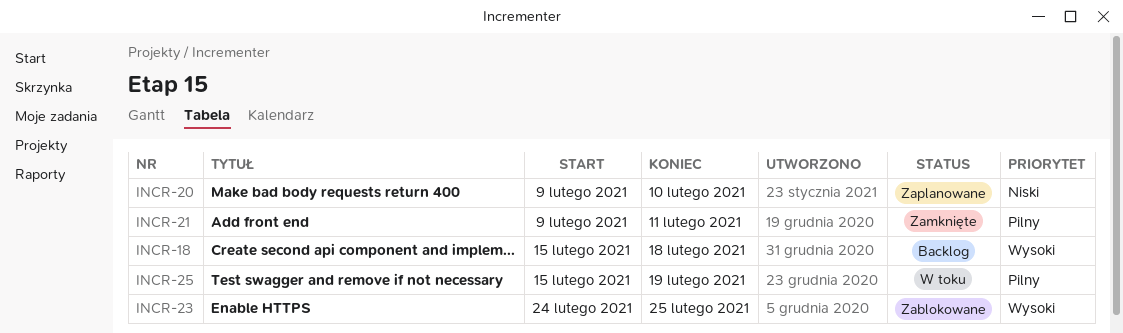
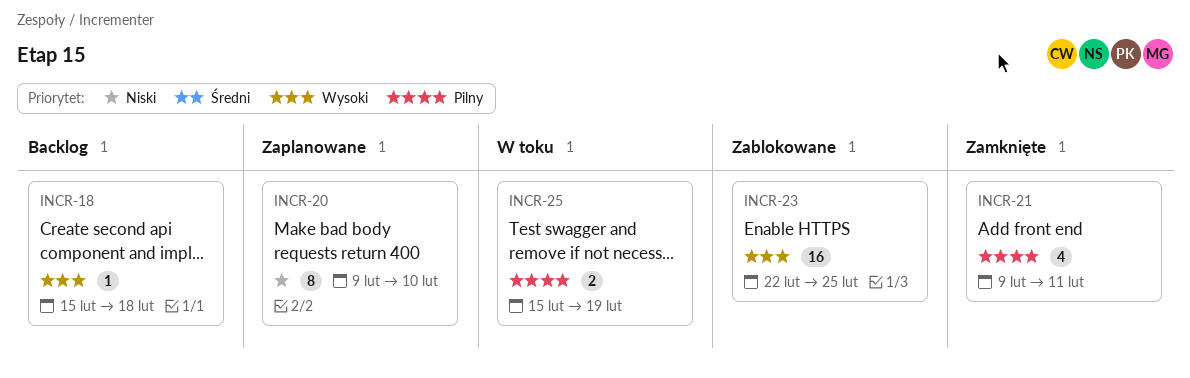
INCR-23, start: Feb 24 -> Feb 22

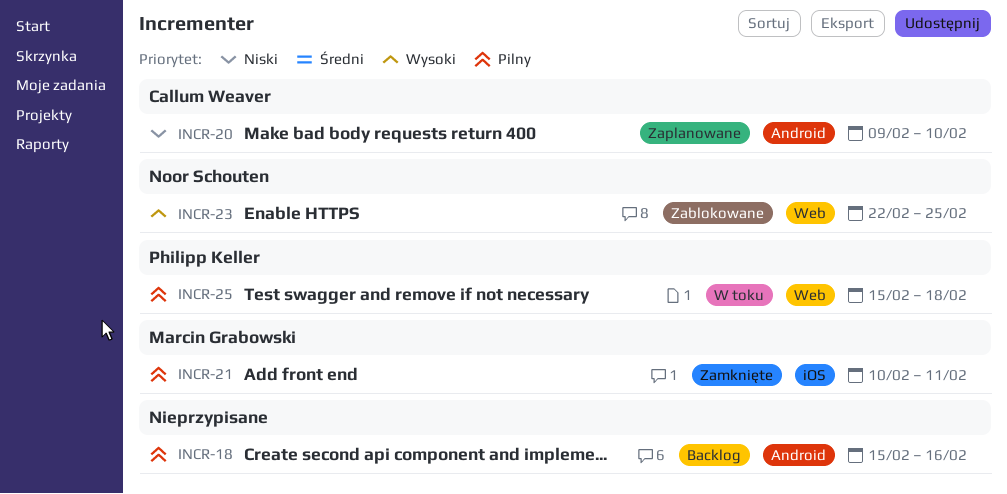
INCR-18, priority: Wysoki -> Pilny
INCR-18, due: Feb 18 -> Feb 16
INCR-21, start: Feb 9 -> Feb 10
INCR-25, due: Feb 19 -> Feb 18

